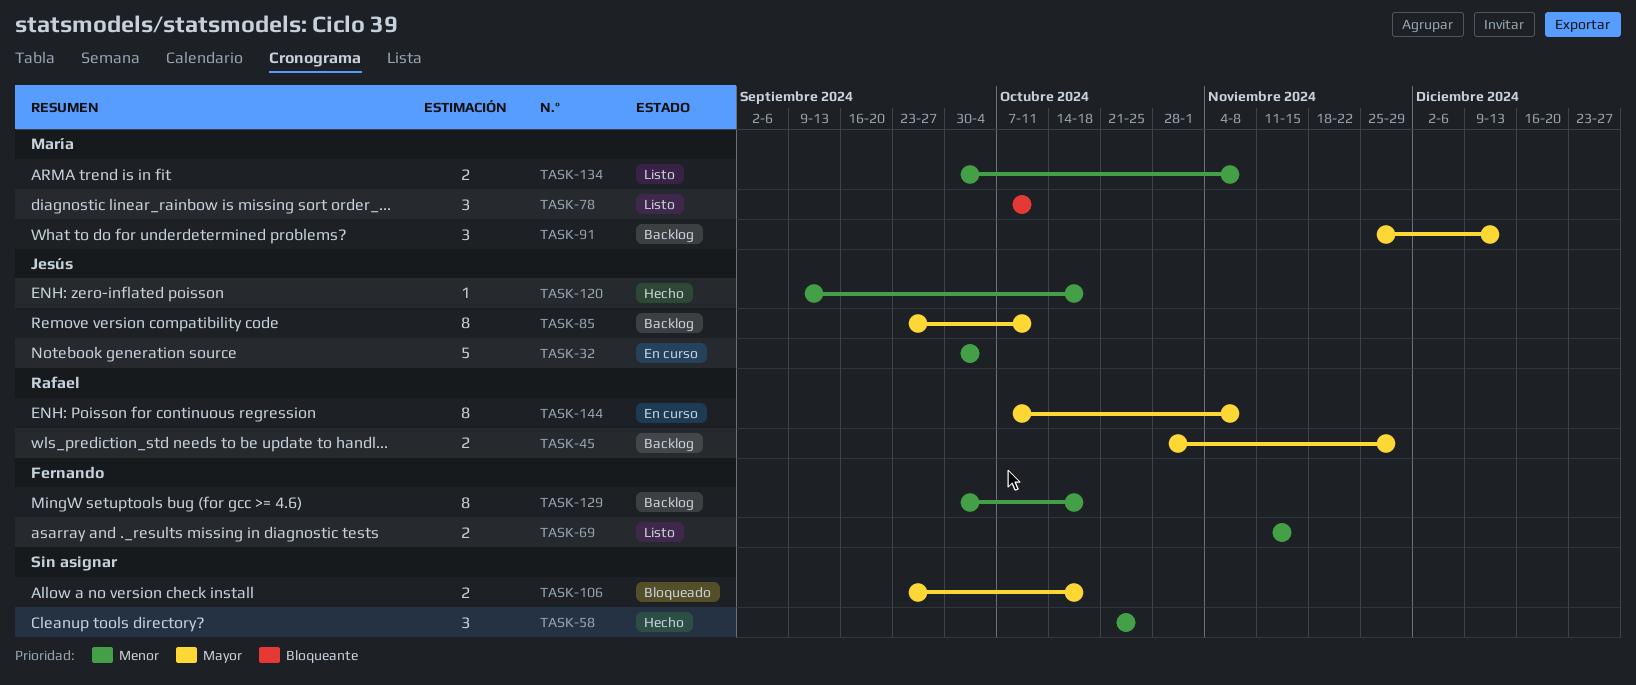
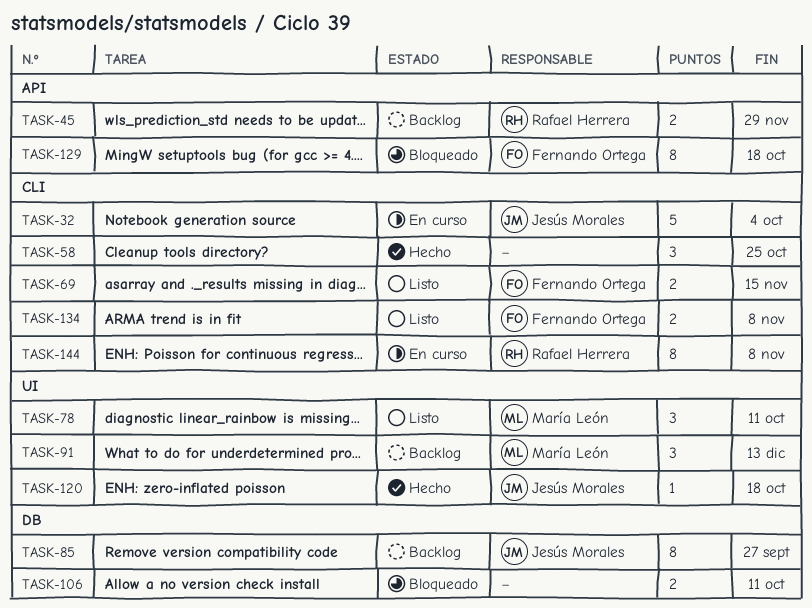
TASK-85, due: Oct 11 -> Sep 27
TASK-106, due: Oct 18 -> Oct 11
TASK-129, status: Backlog -> Bloqueado
TASK-134, owner: María León -> Fernando Ortega

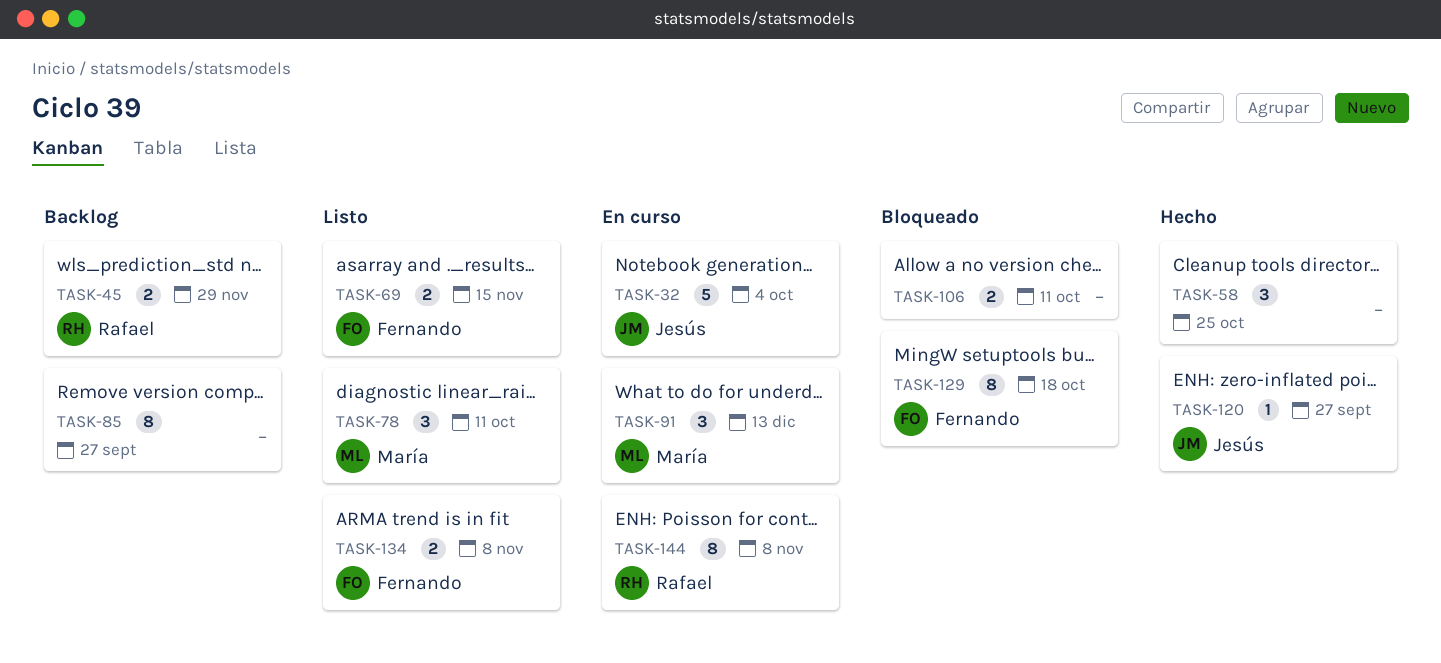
TASK-85, owner: Jesús Morales -> none
TASK-91, status: Backlog -> En curso
TASK-120, due: Oct 18 -> Sep 27

